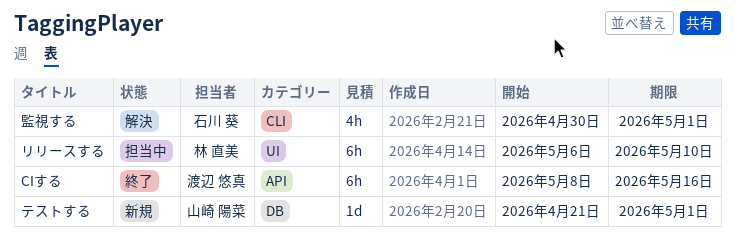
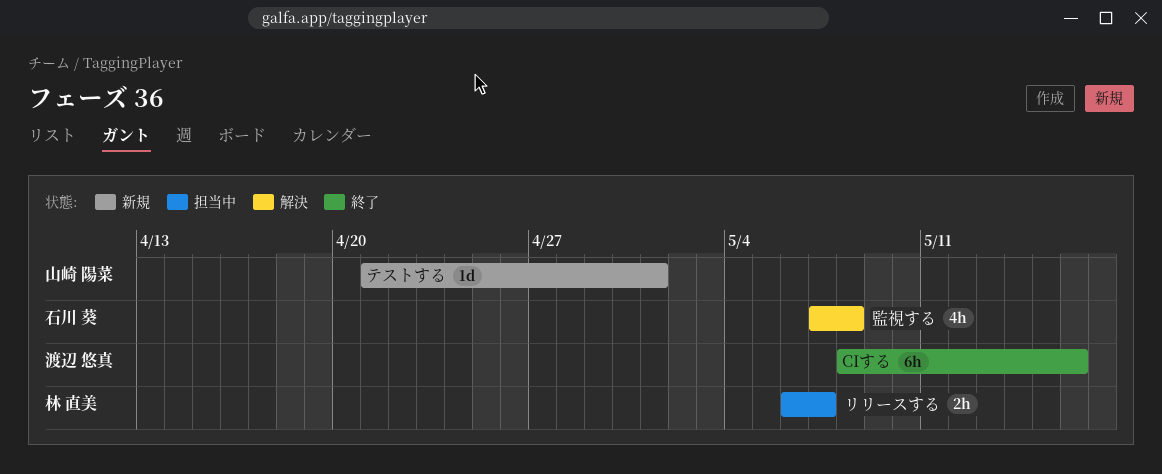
リリースする, estimate: 6h -> 2h
リリースする, due: May 10 -> May 7
監視する, start: Apr 30 -> May 7
監視する, due: May 1 -> May 8

